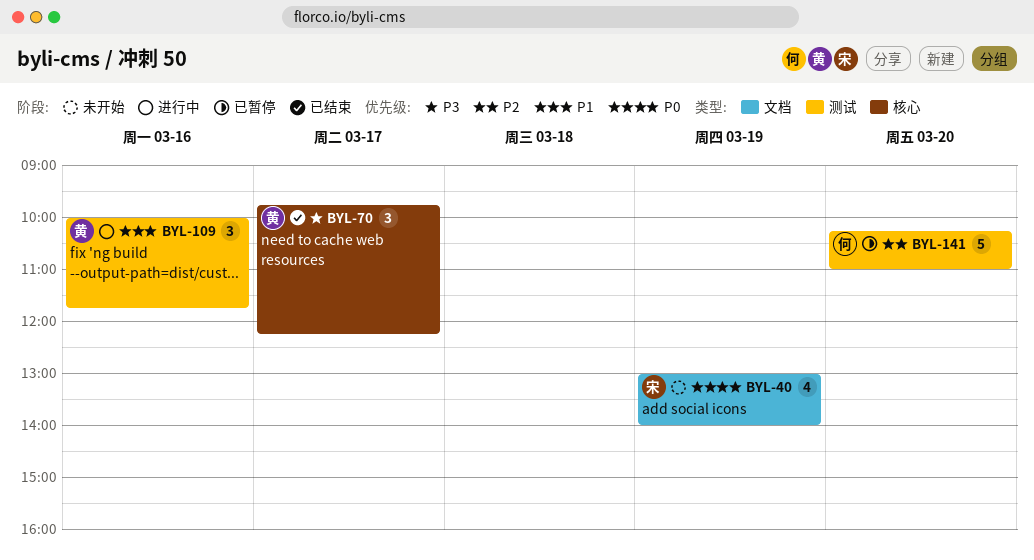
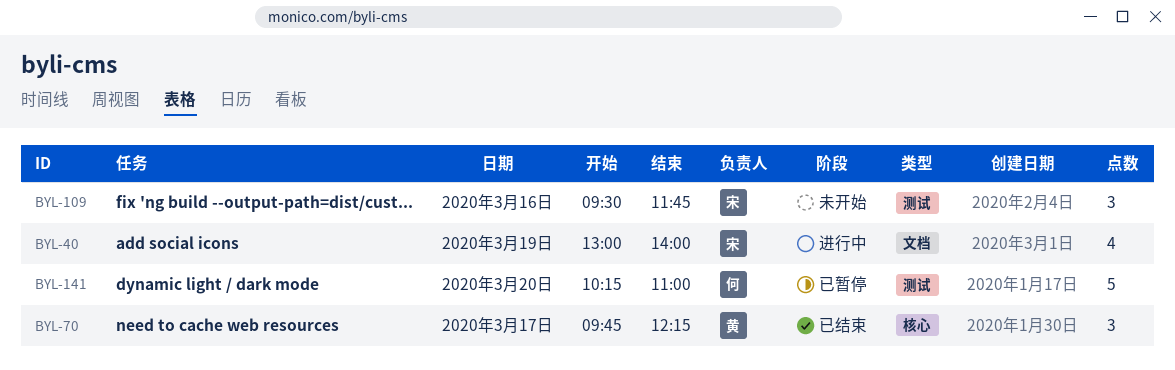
BYL-40, status: 未开始 -> 进行中
BYL-109, status: 进行中 -> 未开始
BYL-109, owner: 黄 -> 宋
BYL-109, begins: 10:00 -> 09:30

